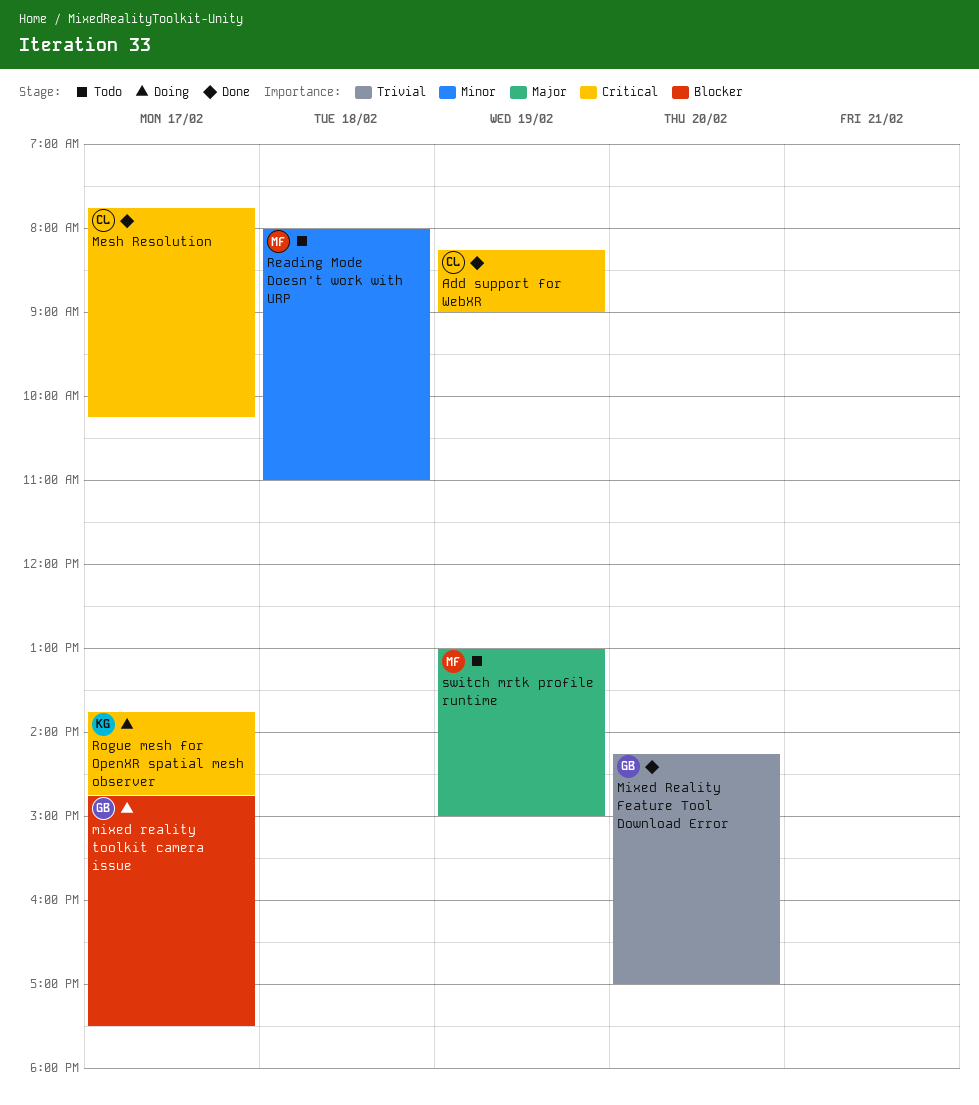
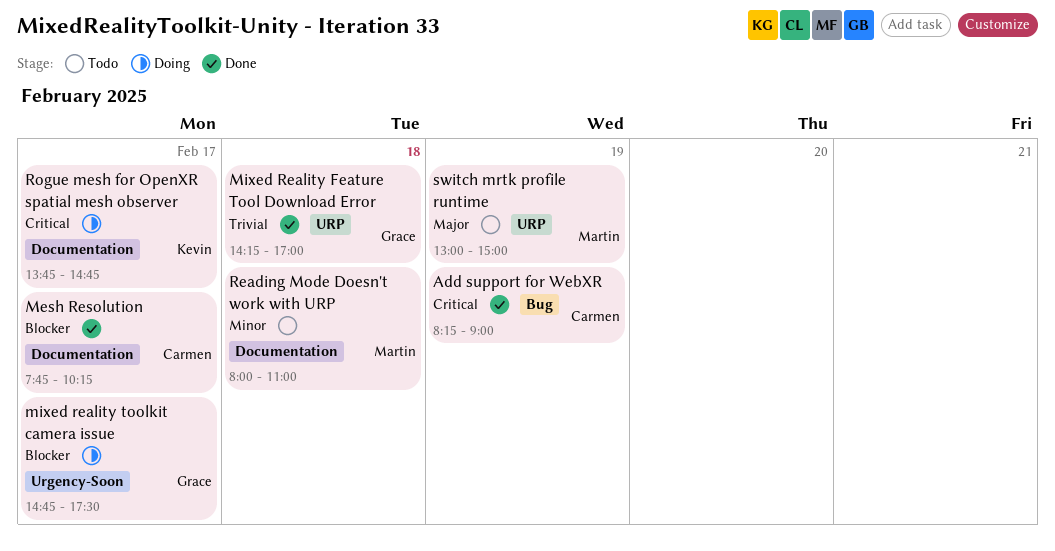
Mesh Resolution, priority: Critical -> Blocker
Mixed Reality Feature Tool Download Error, day: Feb 20 -> Feb 18

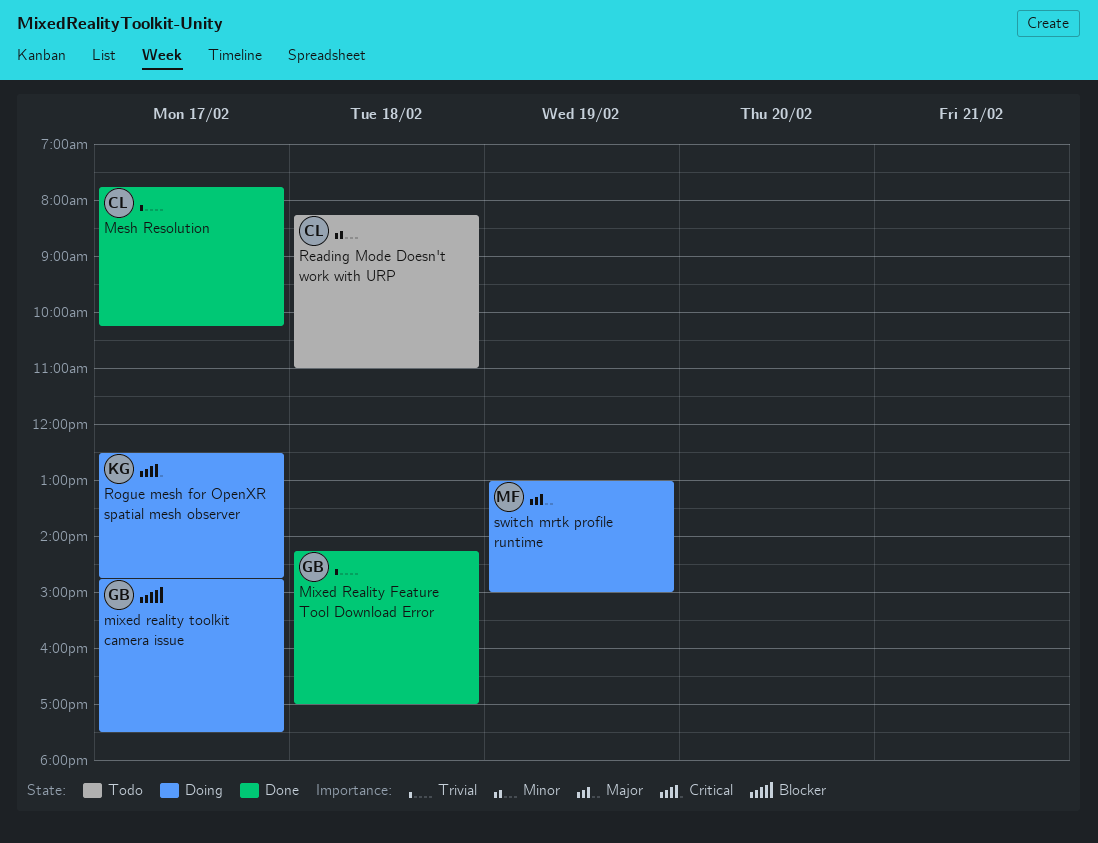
Add support for WebXR: present -> none
Mesh Resolution, priority: Blocker -> Trivial
Reading Mode Doesn't work with URP, owner: Martin -> Carmen
Reading Mode Doesn't work with URP, begins: 08:00 -> 08:15
Rogue mesh for OpenXR spatial mesh observer, begins: 13:45 -> 12:30
switch mrtk profile runtime, status: Todo -> Doing

